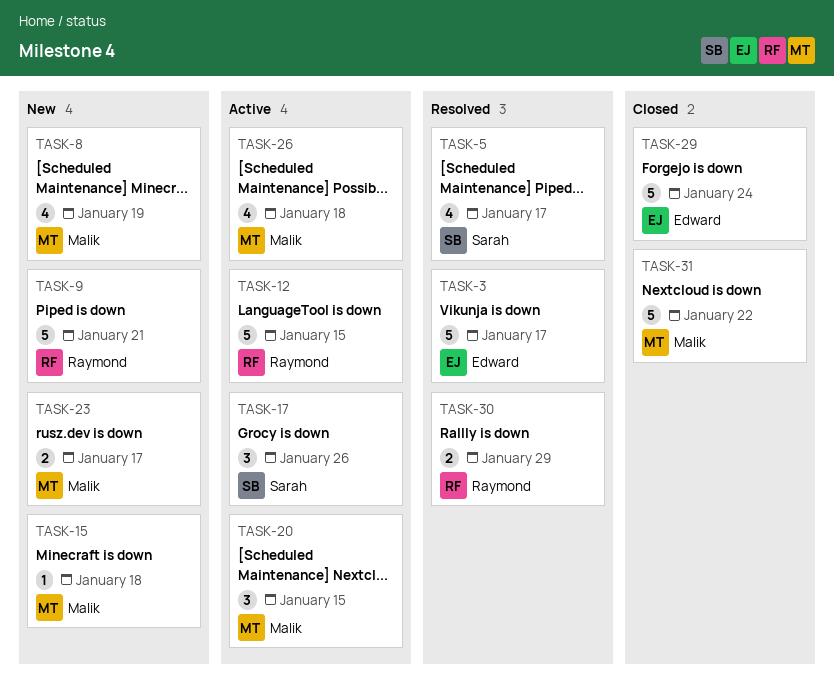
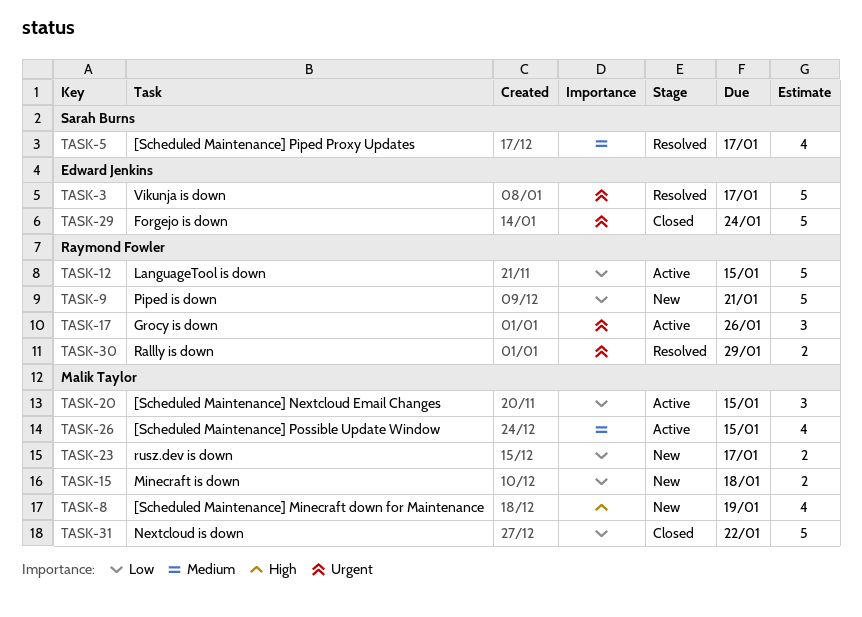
TASK-15, estimate: 1 -> 2
TASK-17, owner: Sarah Burns -> Raymond Fowler
TASK-26, due: Jan 18 -> Jan 15

